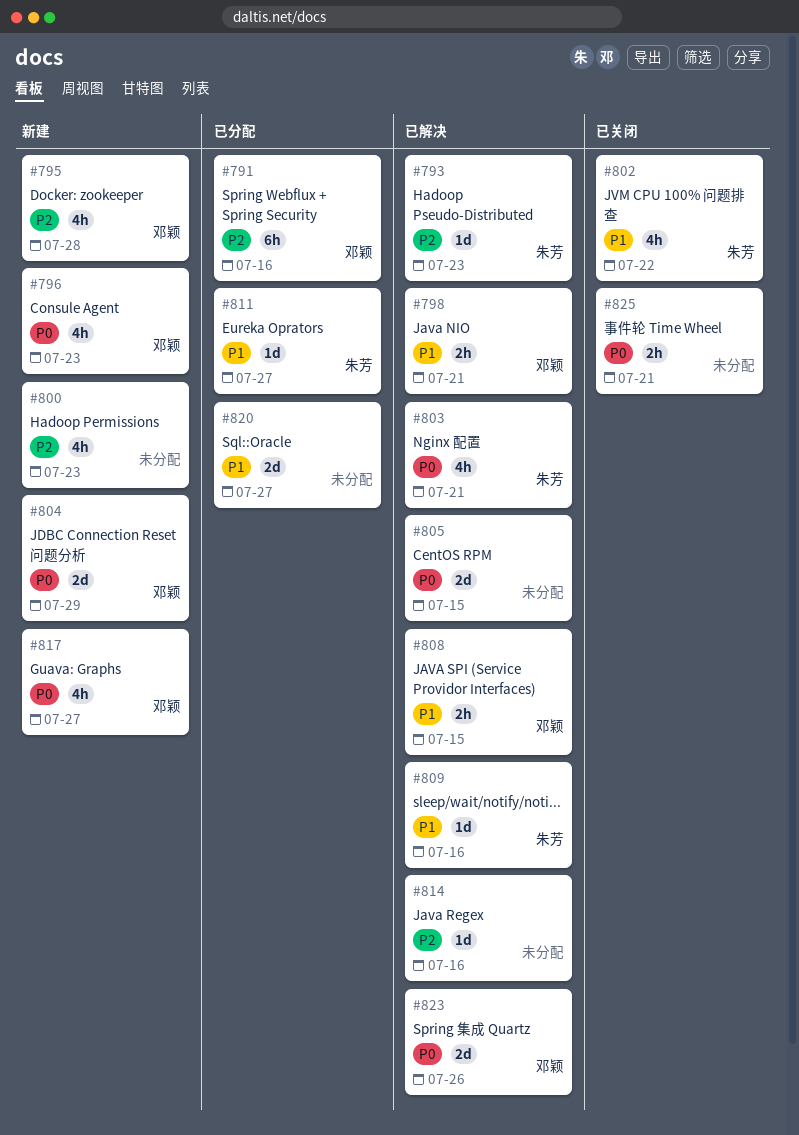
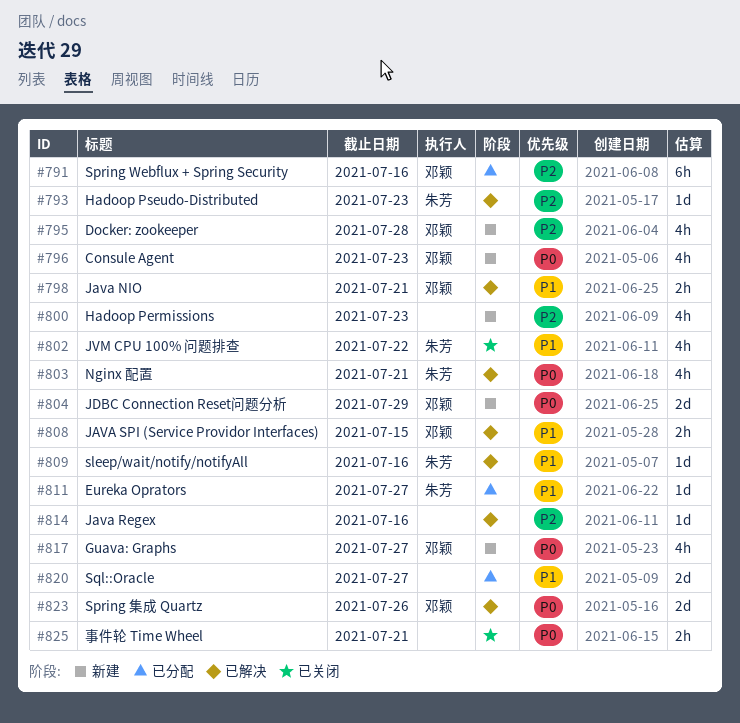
#805: present -> none

